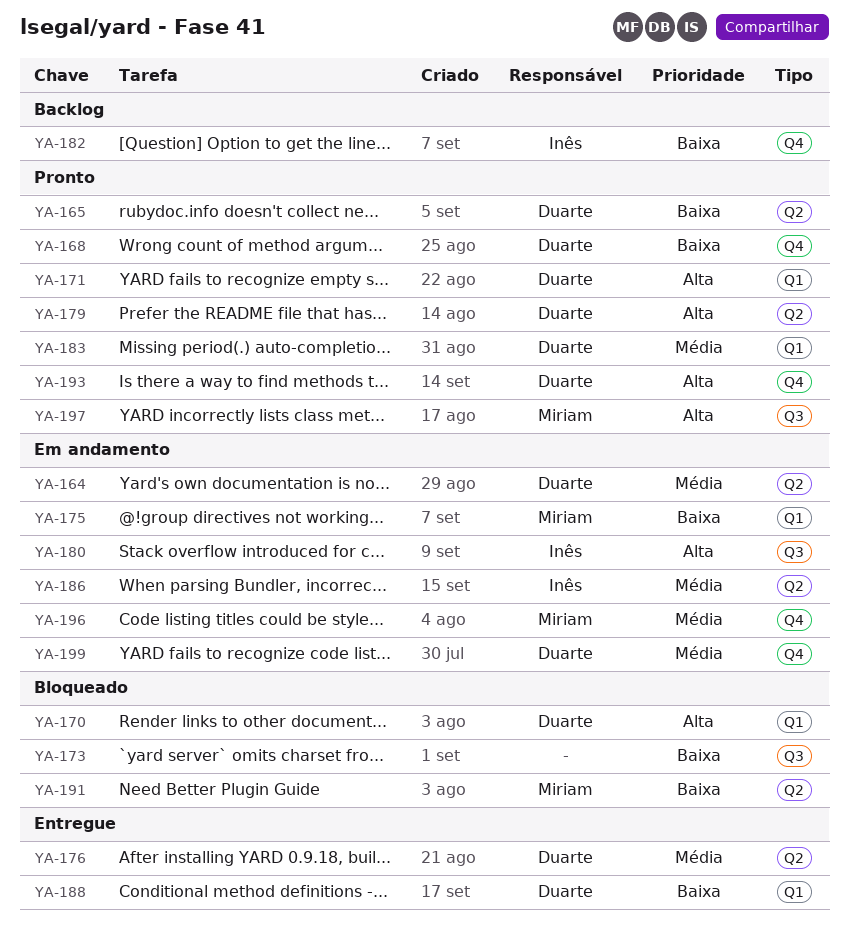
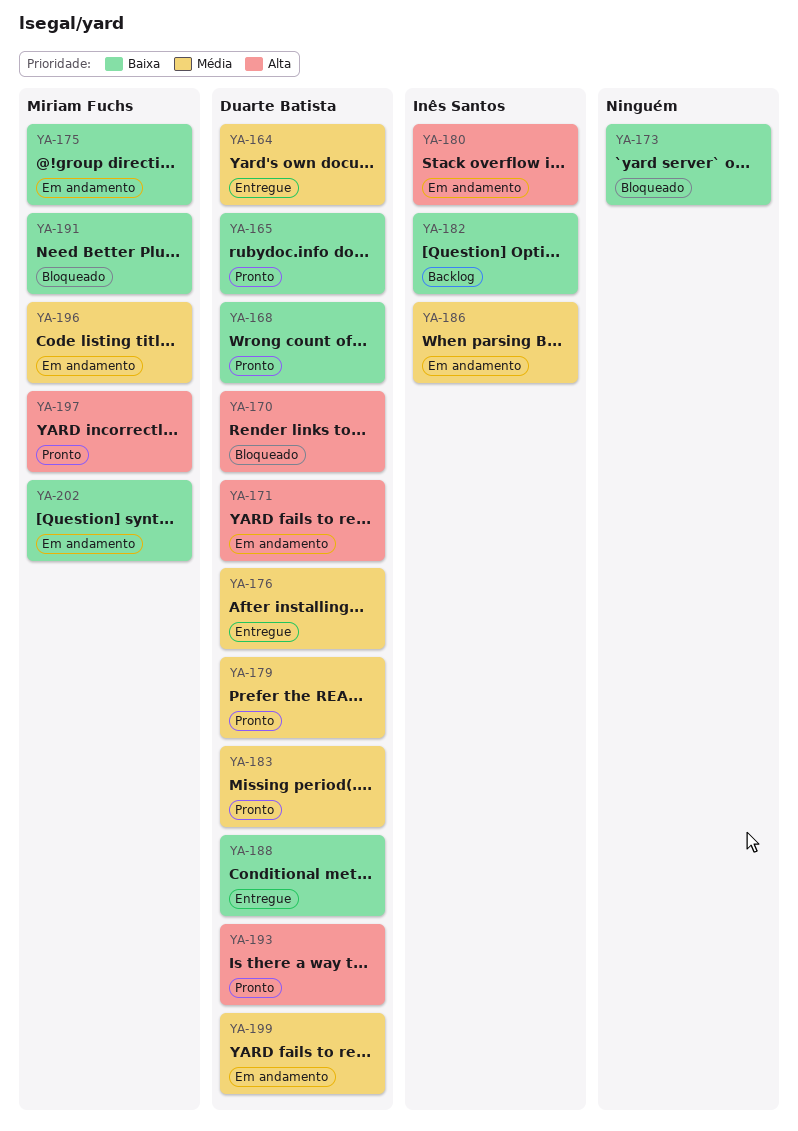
YA-164, status: Em andamento -> Entregue
YA-171, status: Pronto -> Em andamento
YA-179, priority: Alta -> Média
YA-202: none -> present

